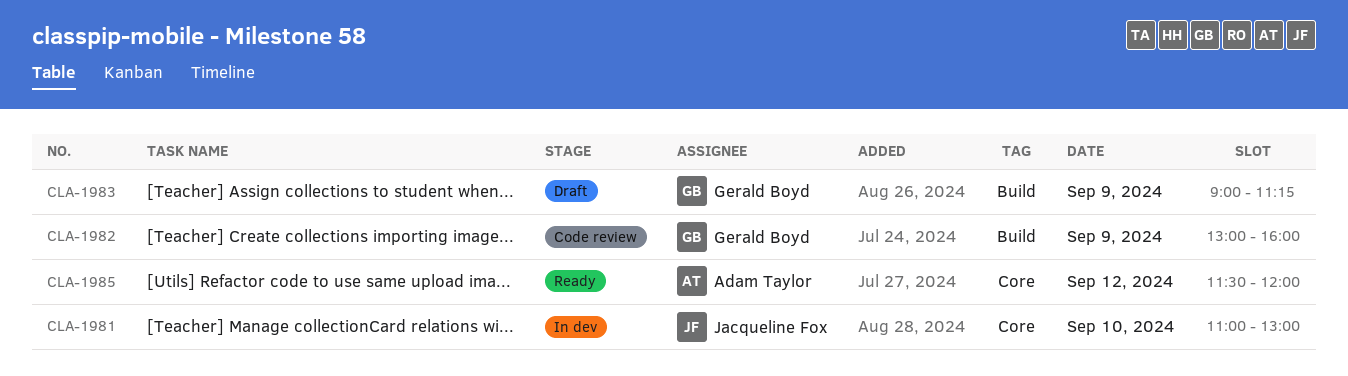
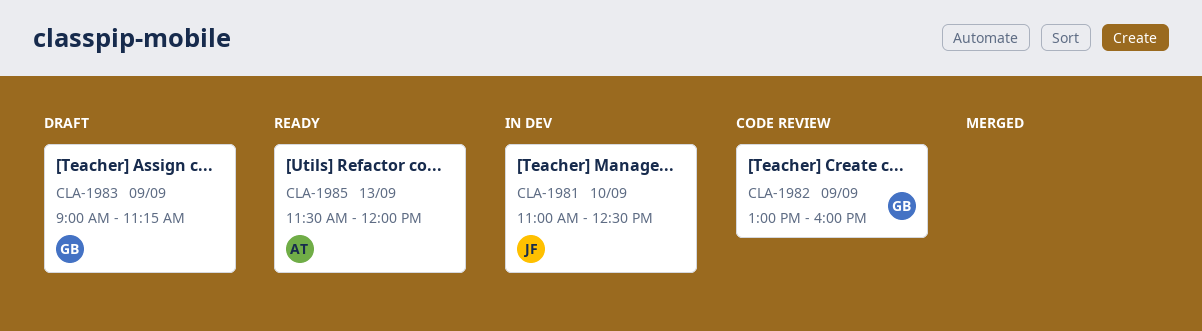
CLA-1981, ends: 13:00 -> 12:30
CLA-1985, day: Sep 12 -> Sep 13

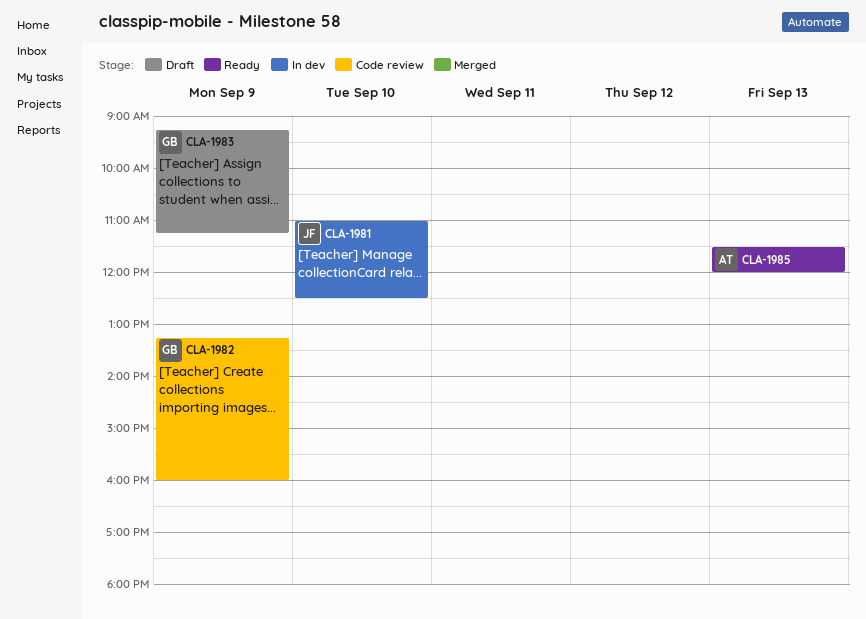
CLA-1982, begins: 13:00 -> 13:15
CLA-1983, begins: 09:00 -> 09:15

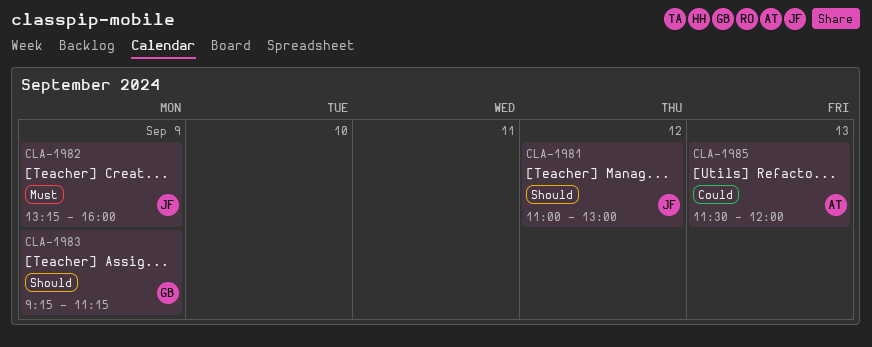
CLA-1981, day: Sep 10 -> Sep 12
CLA-1981, ends: 12:30 -> 13:00
CLA-1982, owner: GB -> JF

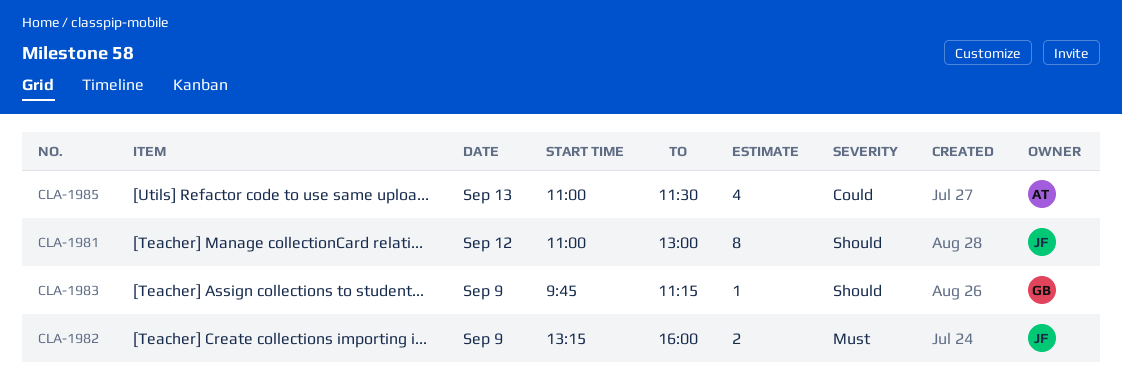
CLA-1983, begins: 09:15 -> 09:45
CLA-1985, begins: 11:30 -> 11:00
CLA-1985, ends: 12:00 -> 11:30

